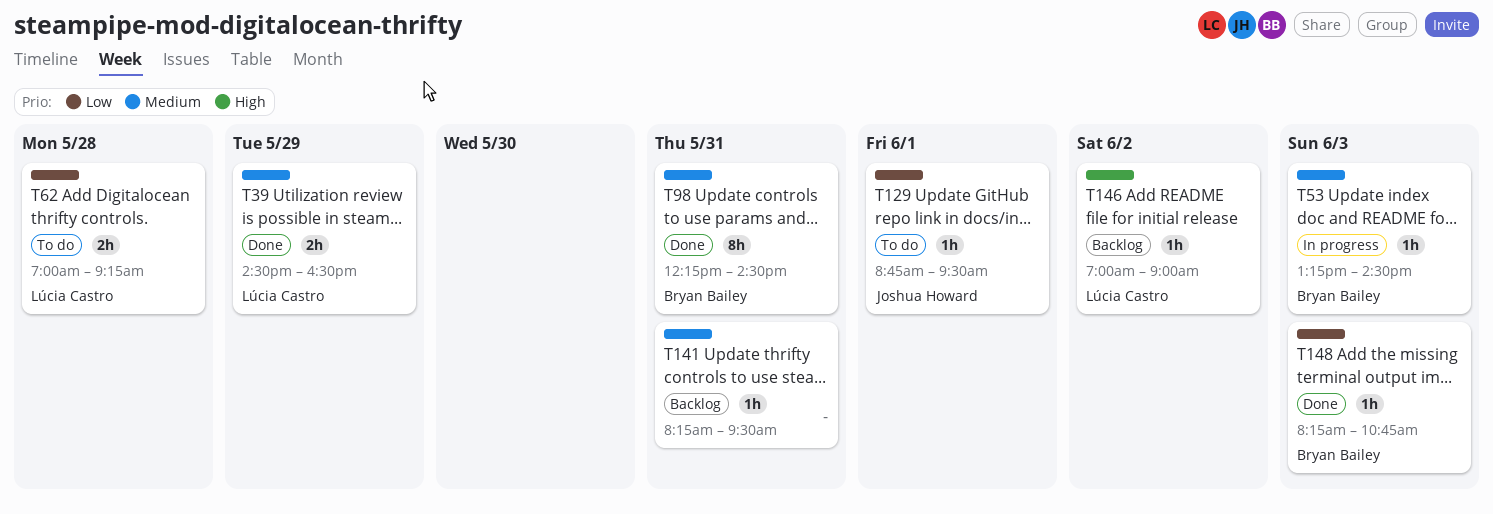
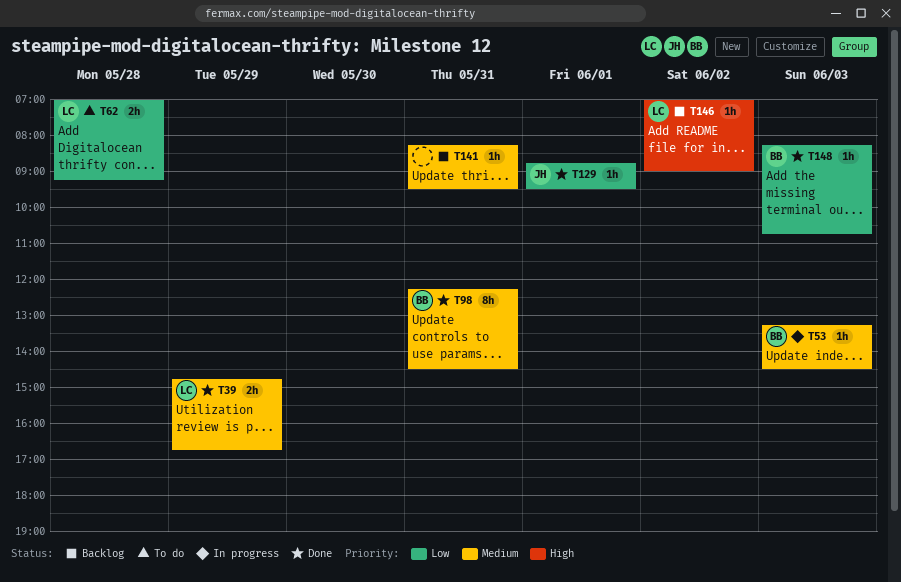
T39, begins: 14:30 -> 14:45
T39, ends: 16:30 -> 16:45
T129, status: To do -> Done

